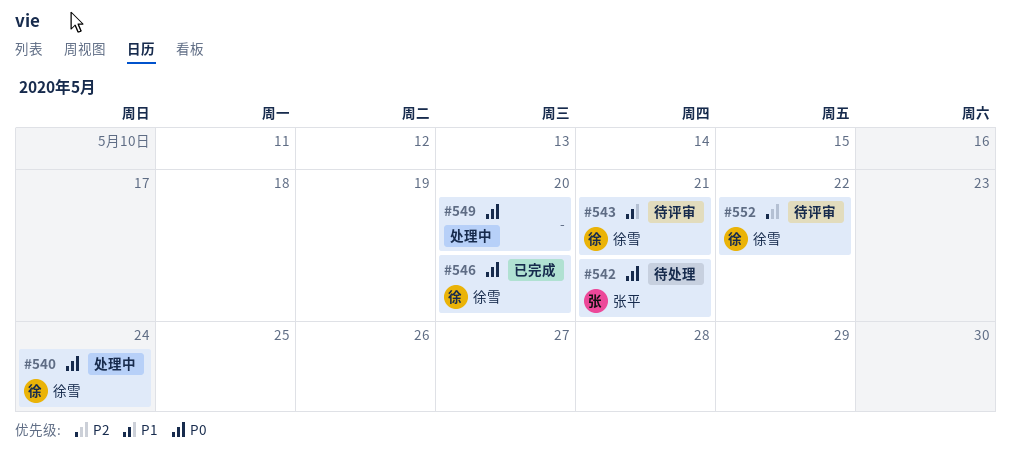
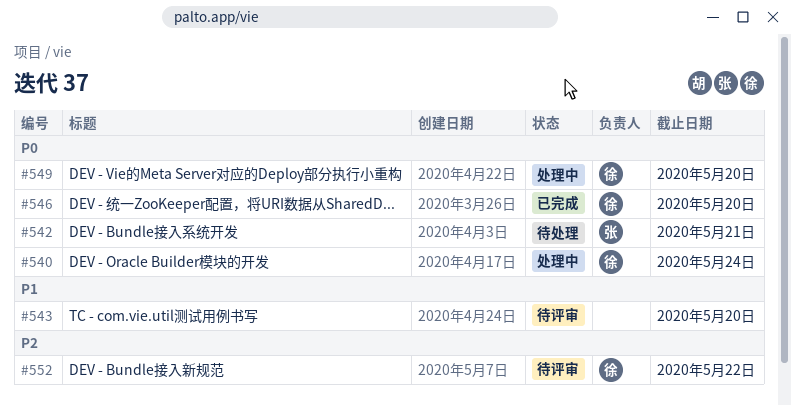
#543, owner: 徐雪 -> none
#543, due: May 21 -> May 20
#549, owner: none -> 徐雪

